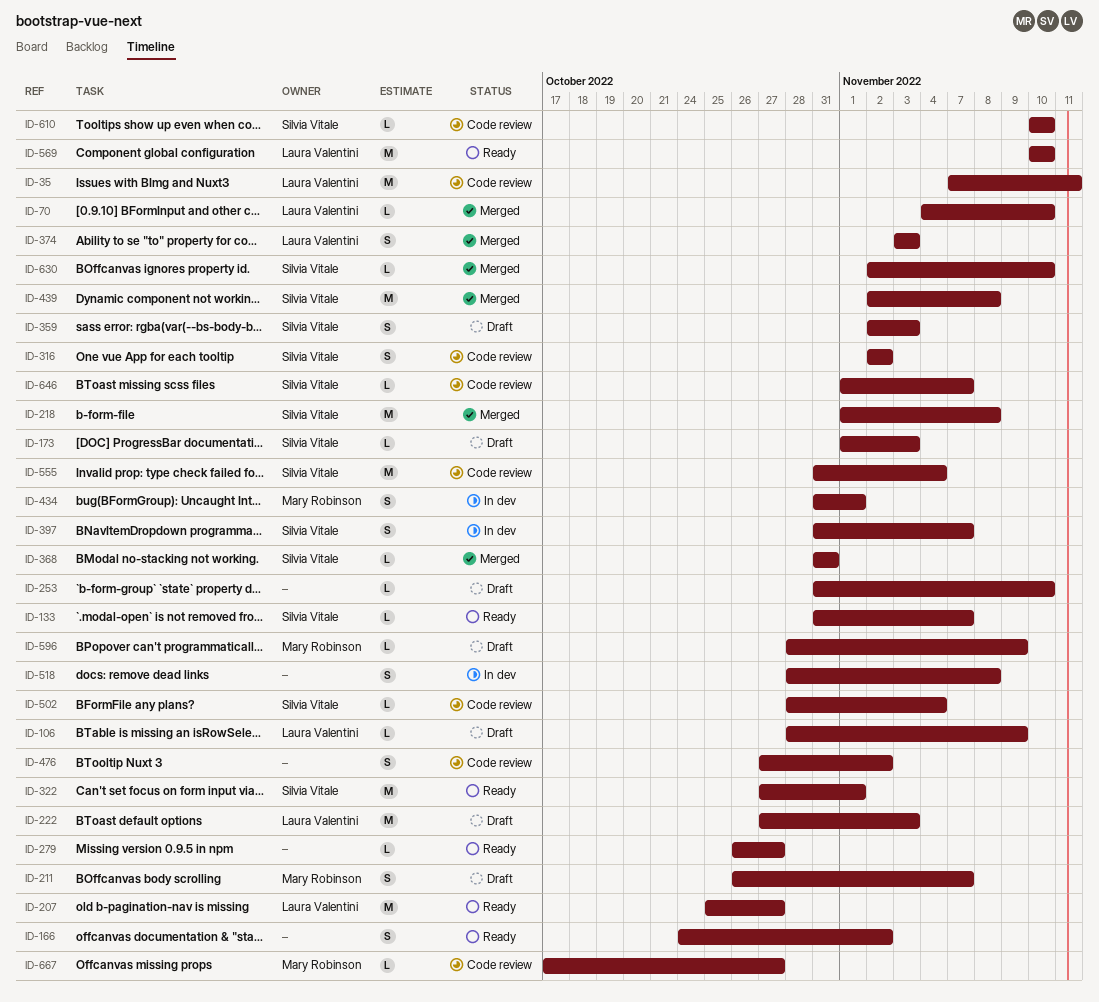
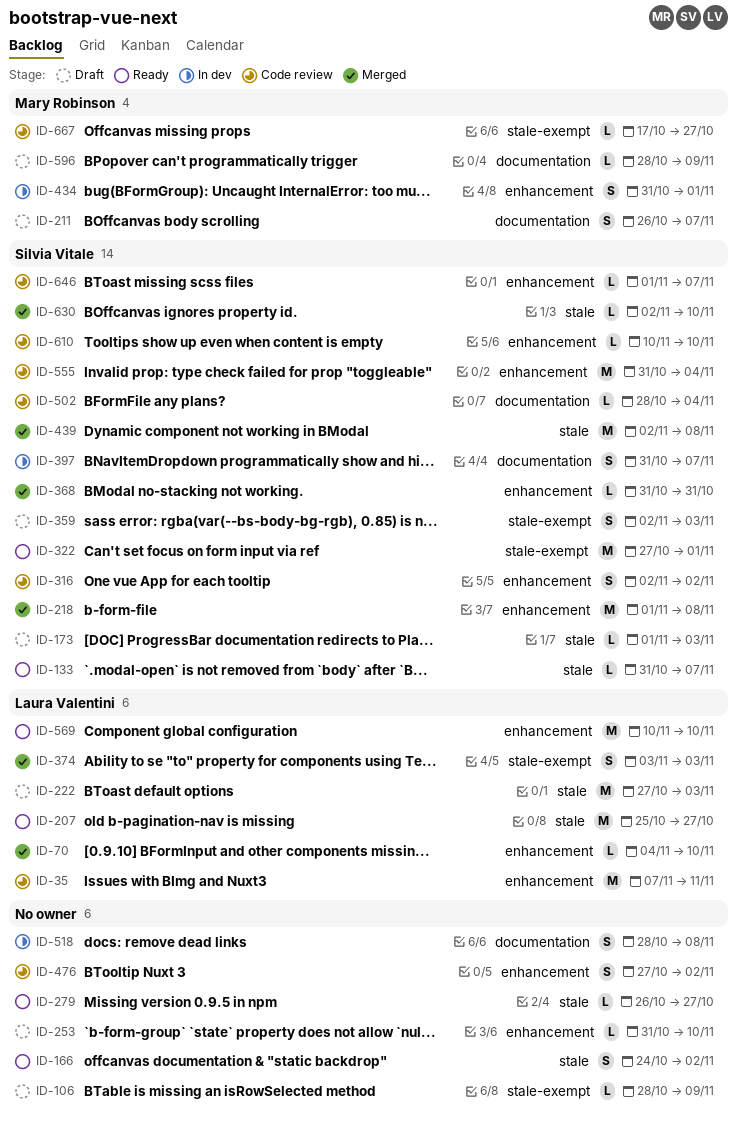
ID-106, owner: Laura Valentini -> none

